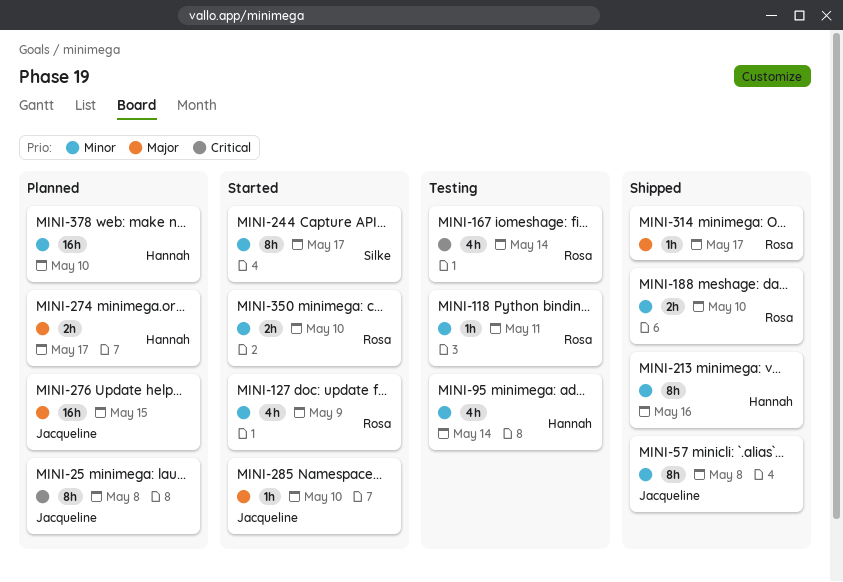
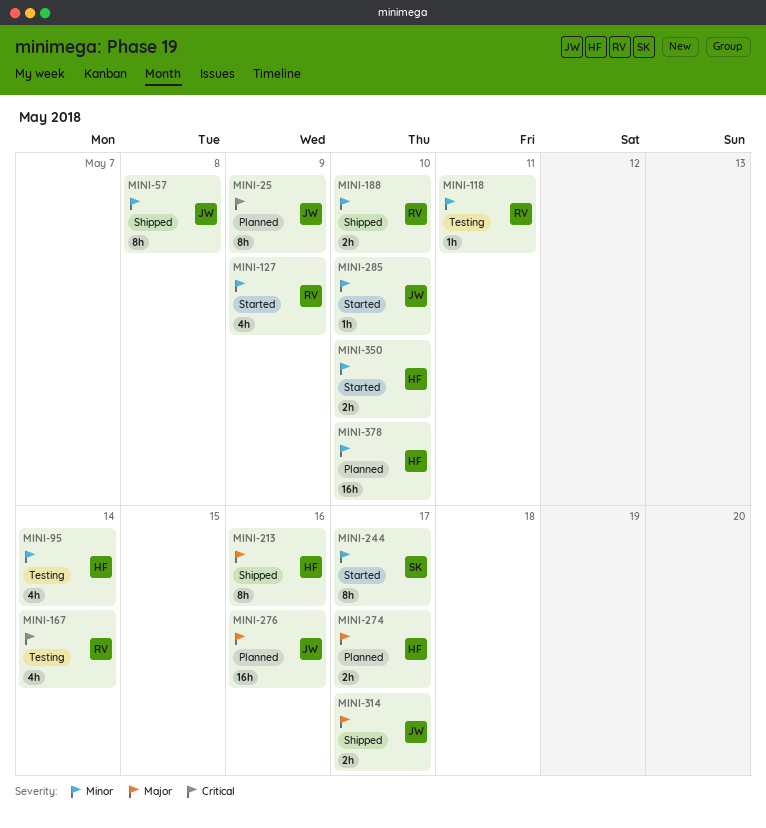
MINI-25, due: May 8 -> May 9
MINI-213, priority: Minor -> Major
MINI-276, due: May 15 -> May 16
MINI-285, priority: Major -> Minor
MINI-314, owner: Rosa -> Jacqueline
MINI-314, estimate: 1h -> 2h
MINI-350, owner: Rosa -> Hannah

